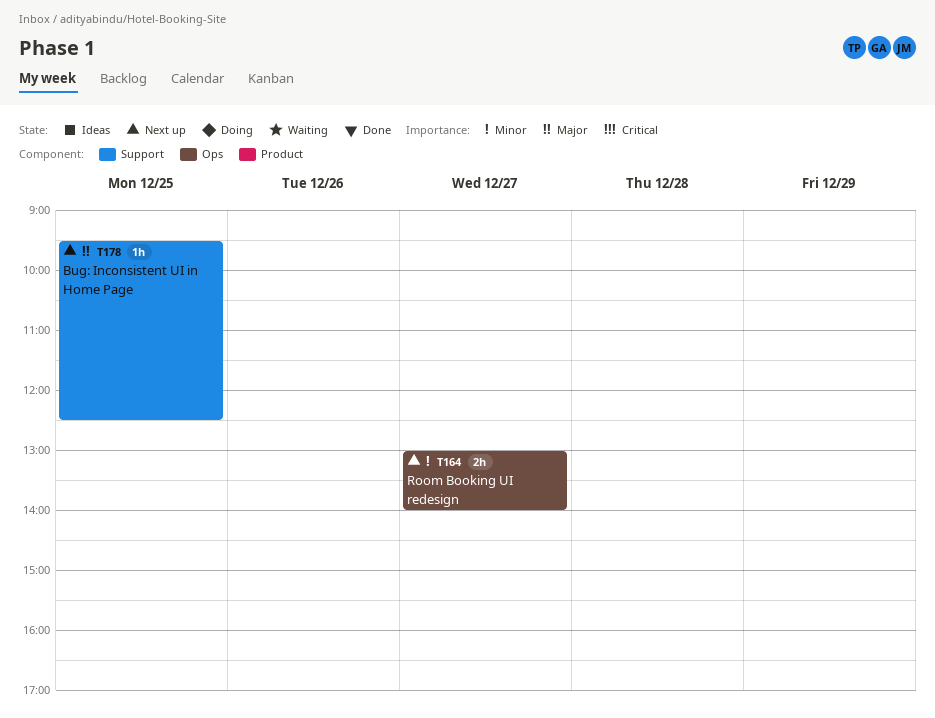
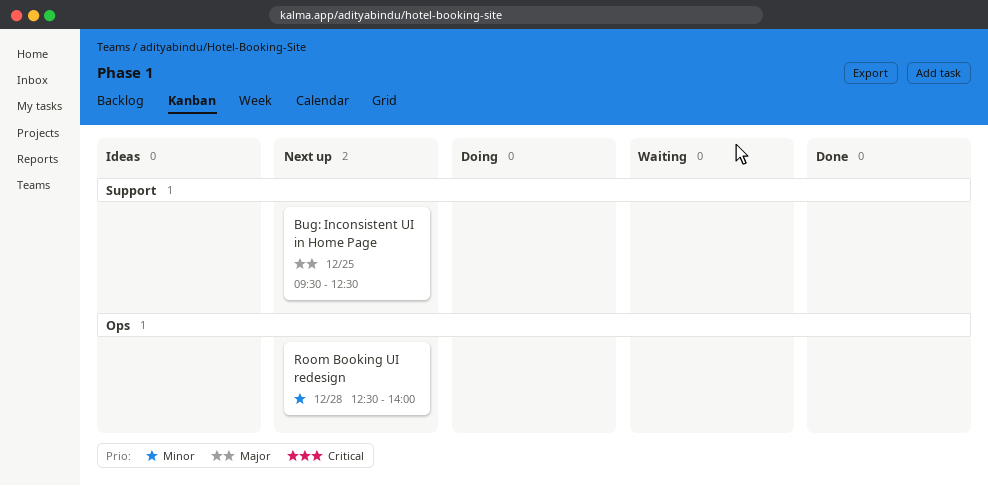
Room Booking UI redesign, day: Dec 27 -> Dec 28
Room Booking UI redesign, begins: 13:00 -> 12:30

